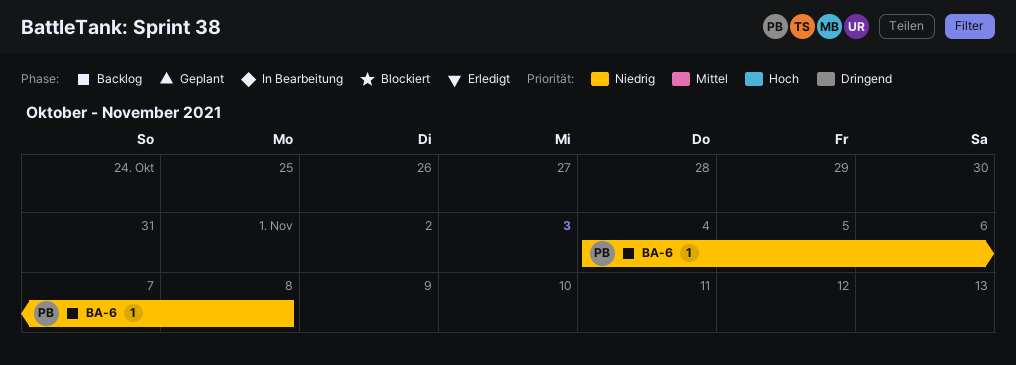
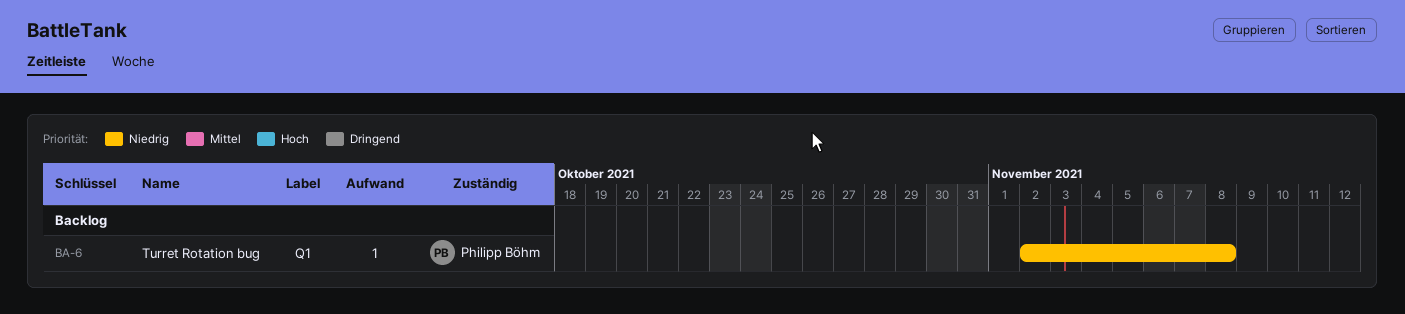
BA-6, start: Nov 4 -> Nov 2

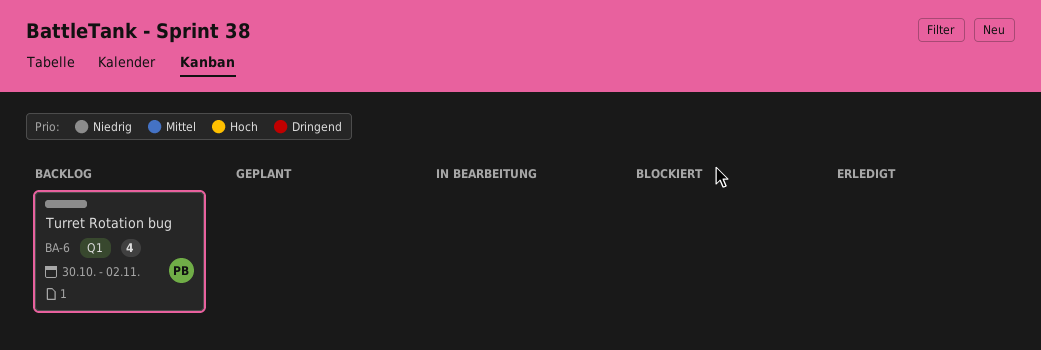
BA-6, estimate: 1 -> 4
BA-6, start: Nov 2 -> Oct 30
BA-6, due: Nov 8 -> Nov 2

